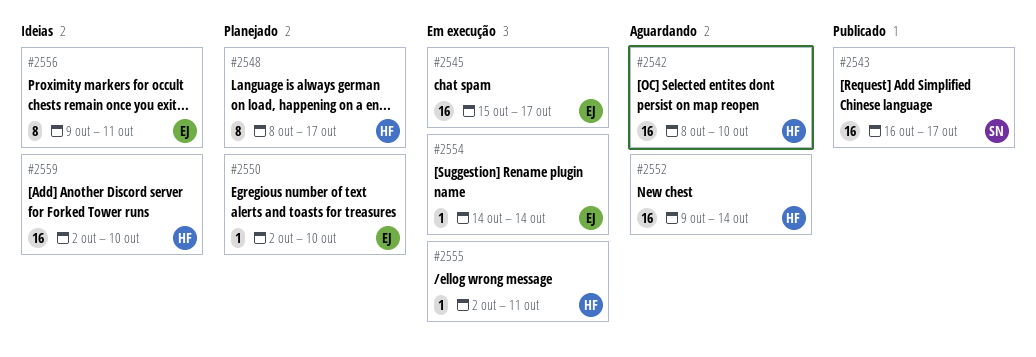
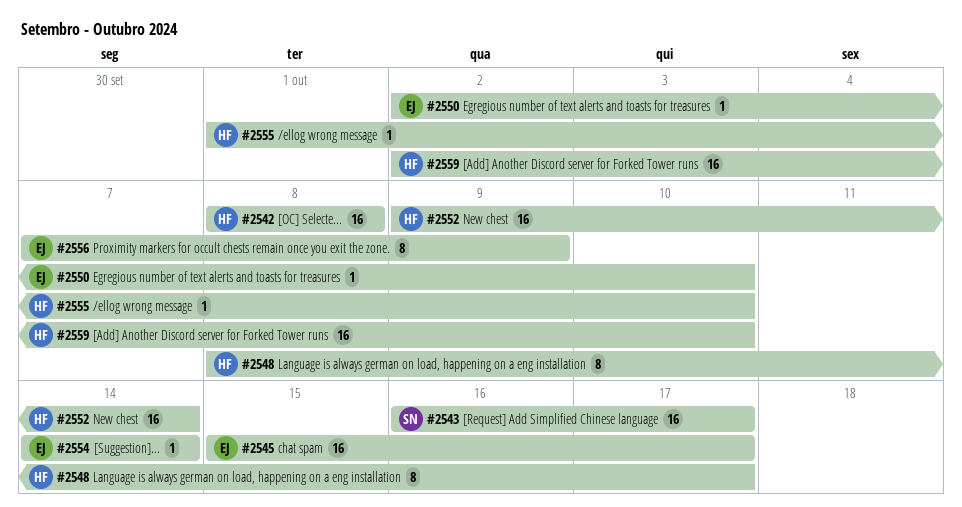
#2542, due: Oct 10 -> Oct 8
#2555, start: Oct 2 -> Oct 1
#2555, due: Oct 11 -> Oct 10
#2556, start: Oct 9 -> Oct 7
#2556, due: Oct 11 -> Oct 9

